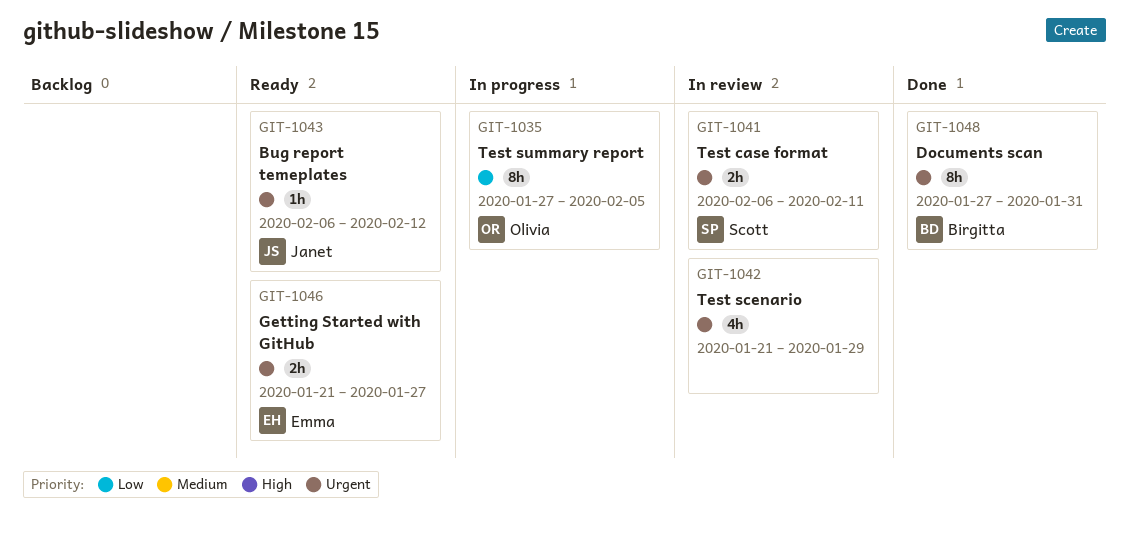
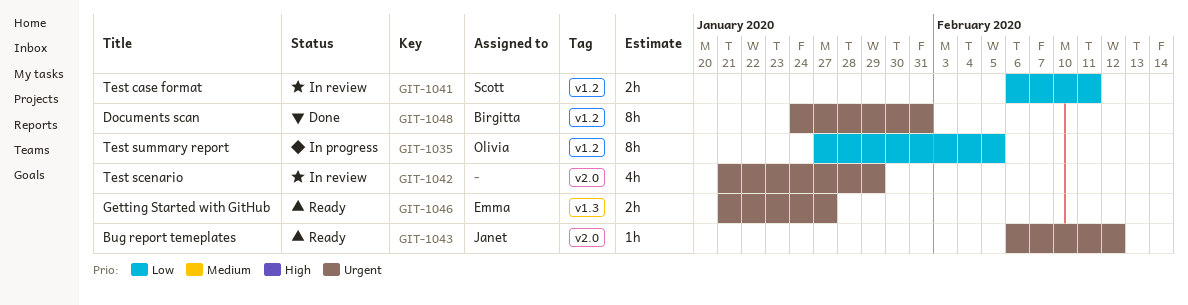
GIT-1041, priority: Urgent -> Low
GIT-1048, start: Jan 27 -> Jan 24

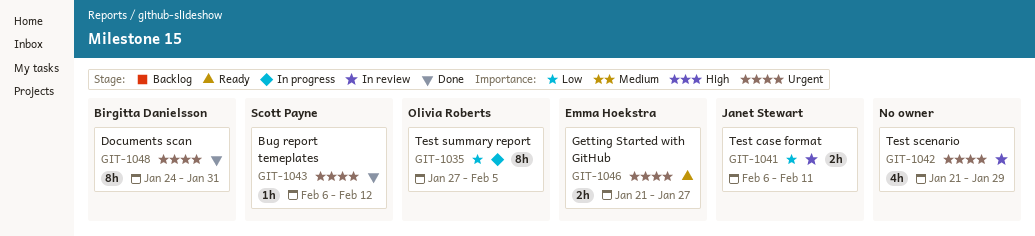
GIT-1041, owner: Scott Payne -> Janet Stewart
GIT-1043, status: Ready -> Done
GIT-1043, owner: Janet Stewart -> Scott Payne

